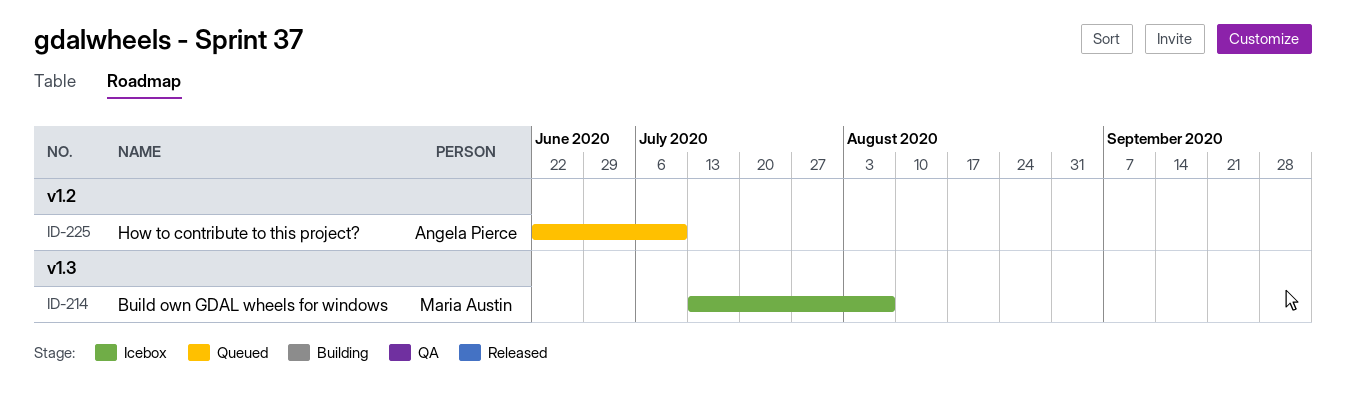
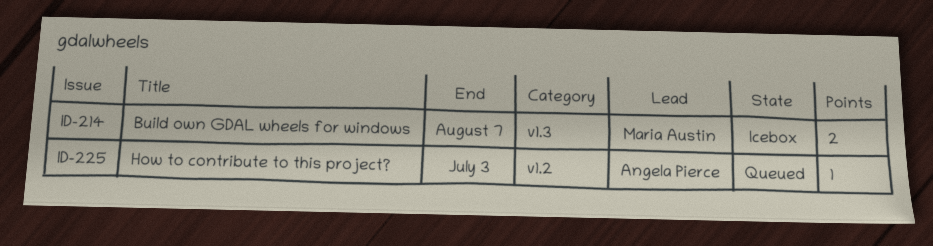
ID-225, due: Jul 10 -> Jul 3

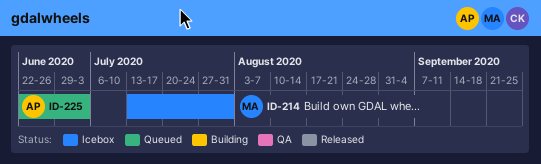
ID-214, due: Aug 7 -> Jul 31

